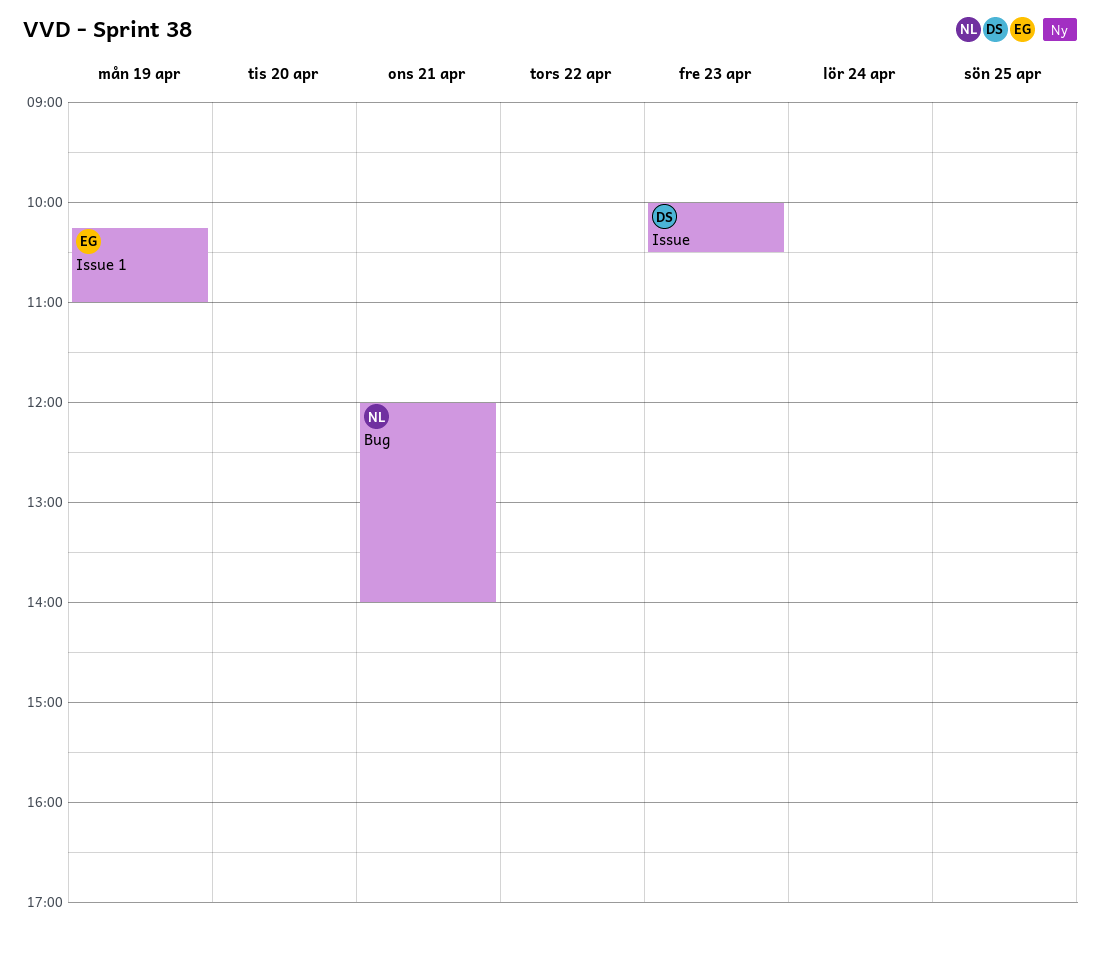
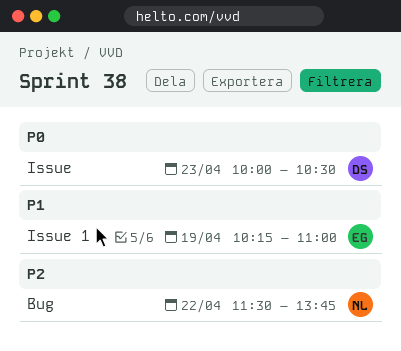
Bug, day: Apr 21 -> Apr 22
Bug, begins: 12:00 -> 11:30
Bug, ends: 14:00 -> 13:45

